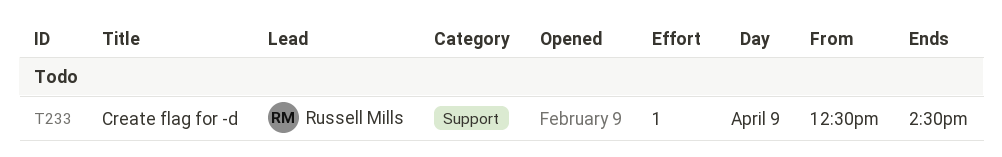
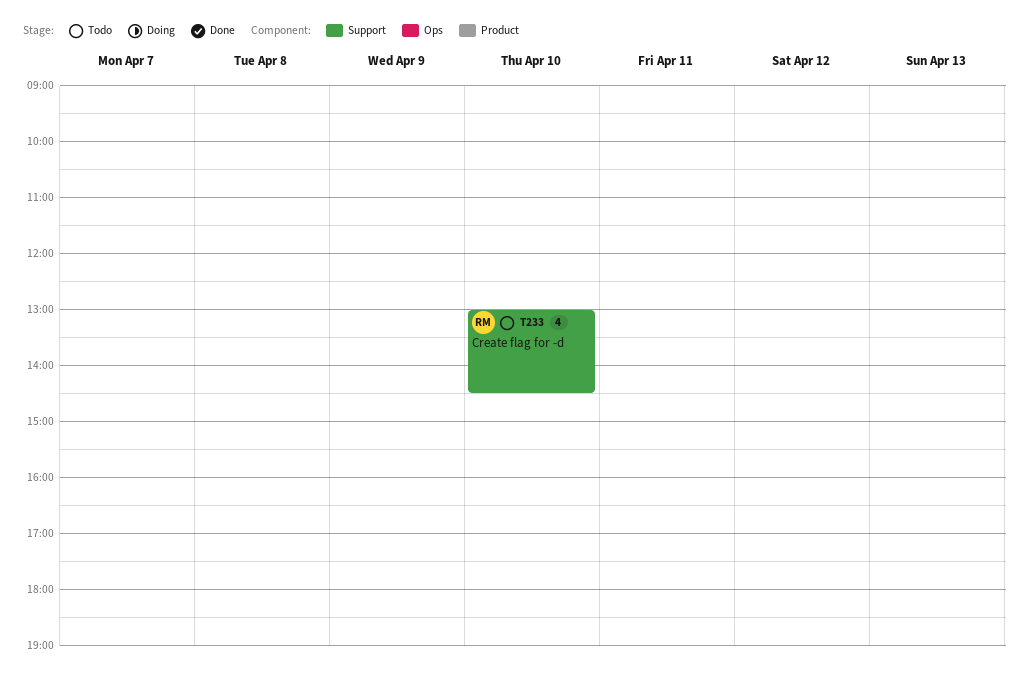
T233, estimate: 1 -> 4
T233, day: Apr 9 -> Apr 10
T233, begins: 12:30 -> 13:00

